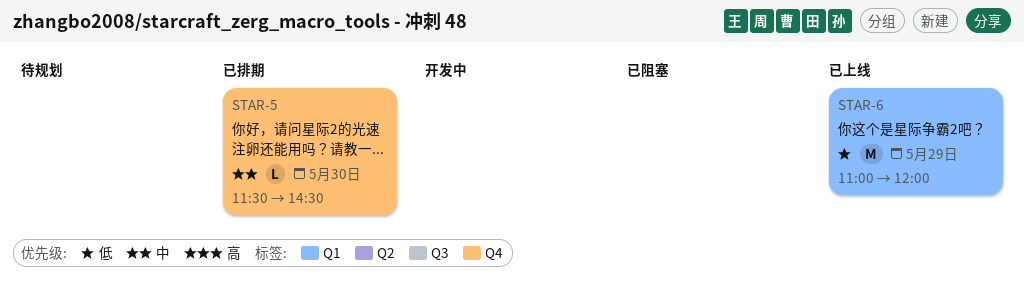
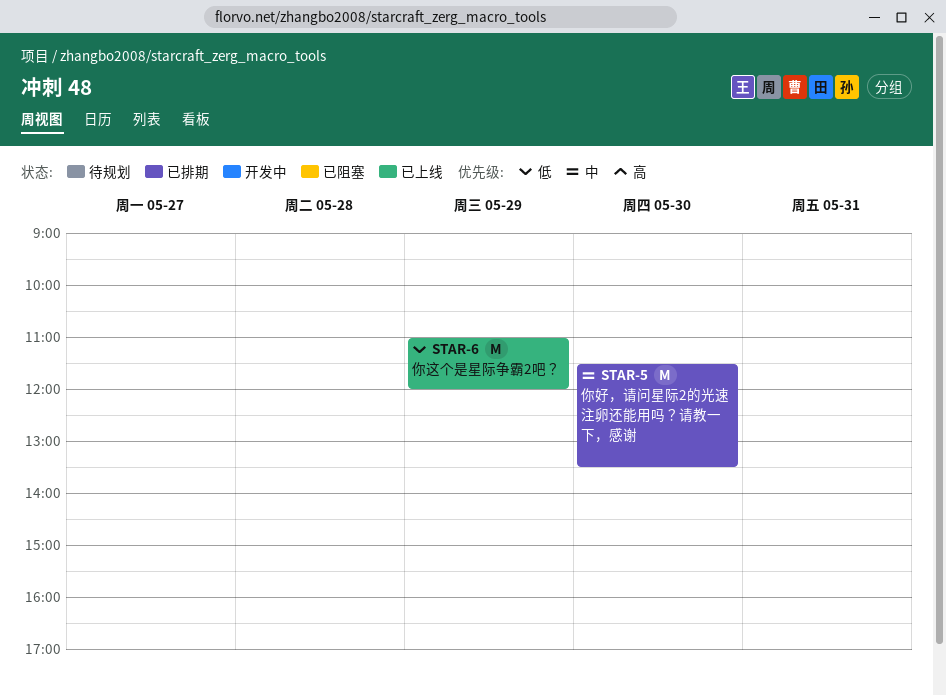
STAR-5, estimate: L -> M
STAR-5, ends: 14:30 -> 13:30

